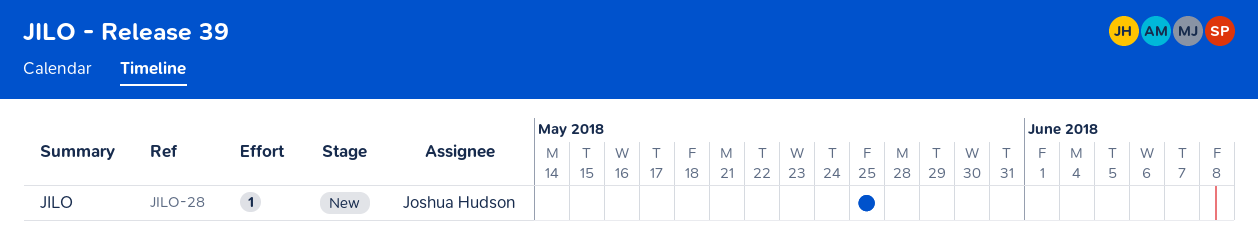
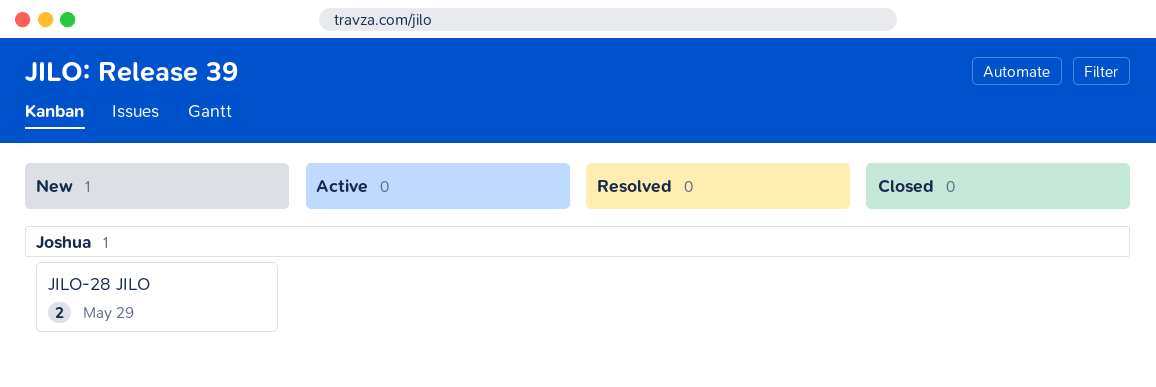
JILO-28, estimate: 1 -> 2
JILO-28, due: May 25 -> May 29

